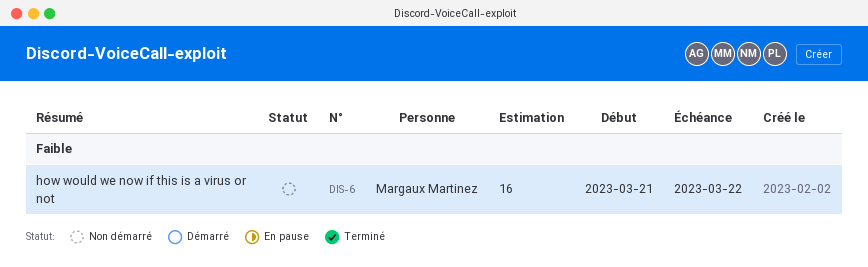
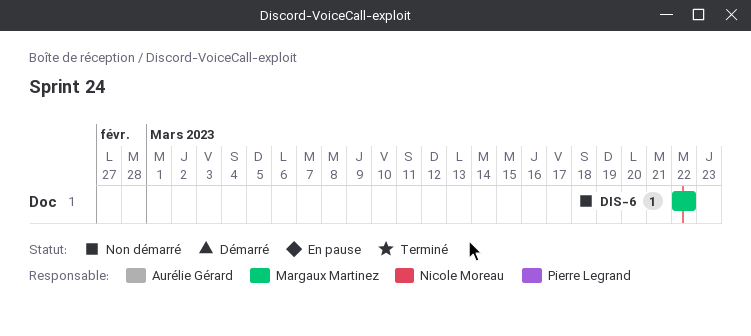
DIS-6, estimate: 16 -> 1
DIS-6, start: Mar 21 -> Mar 22

